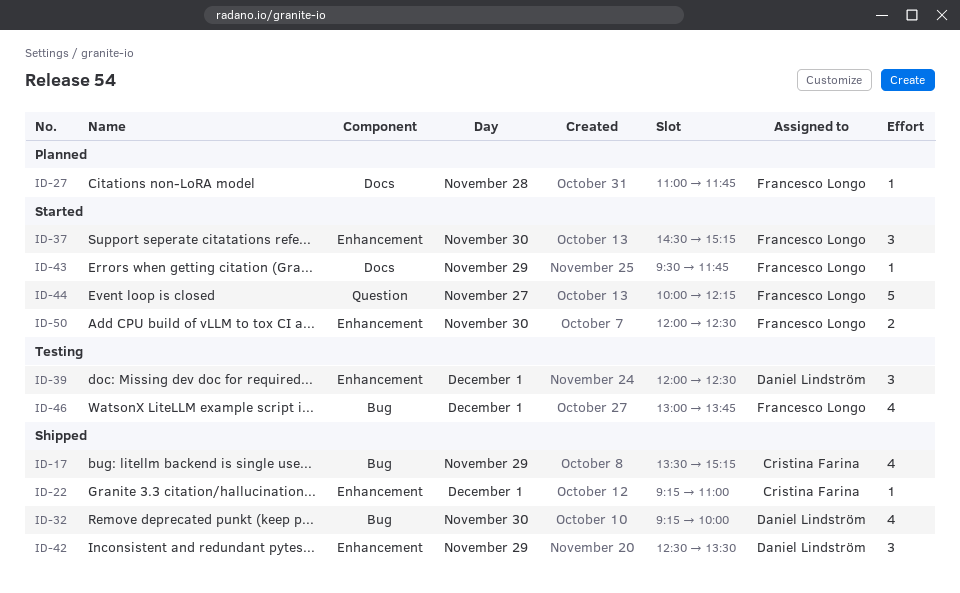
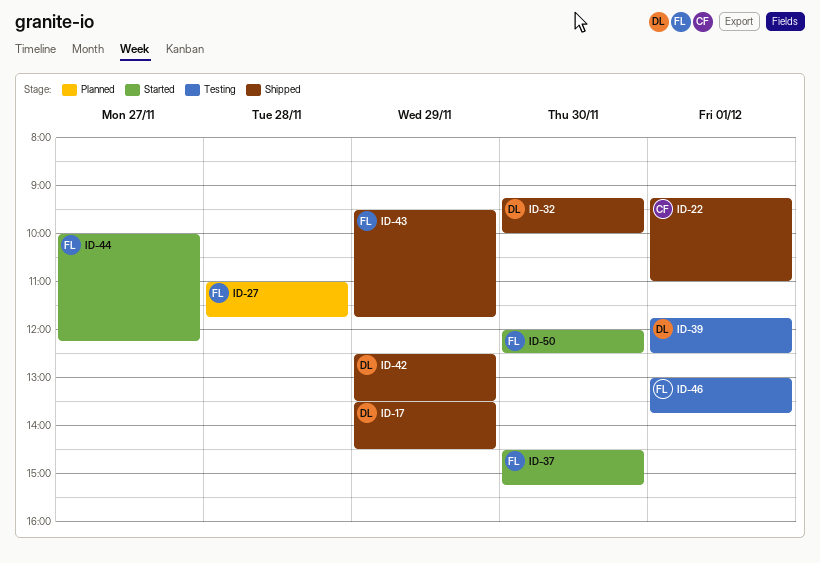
ID-17, owner: Cristina Farina -> Daniel Lindström
ID-17, ends: 15:15 -> 14:30
ID-39, begins: 12:00 -> 11:45
ID-43, status: Started -> Shipped

